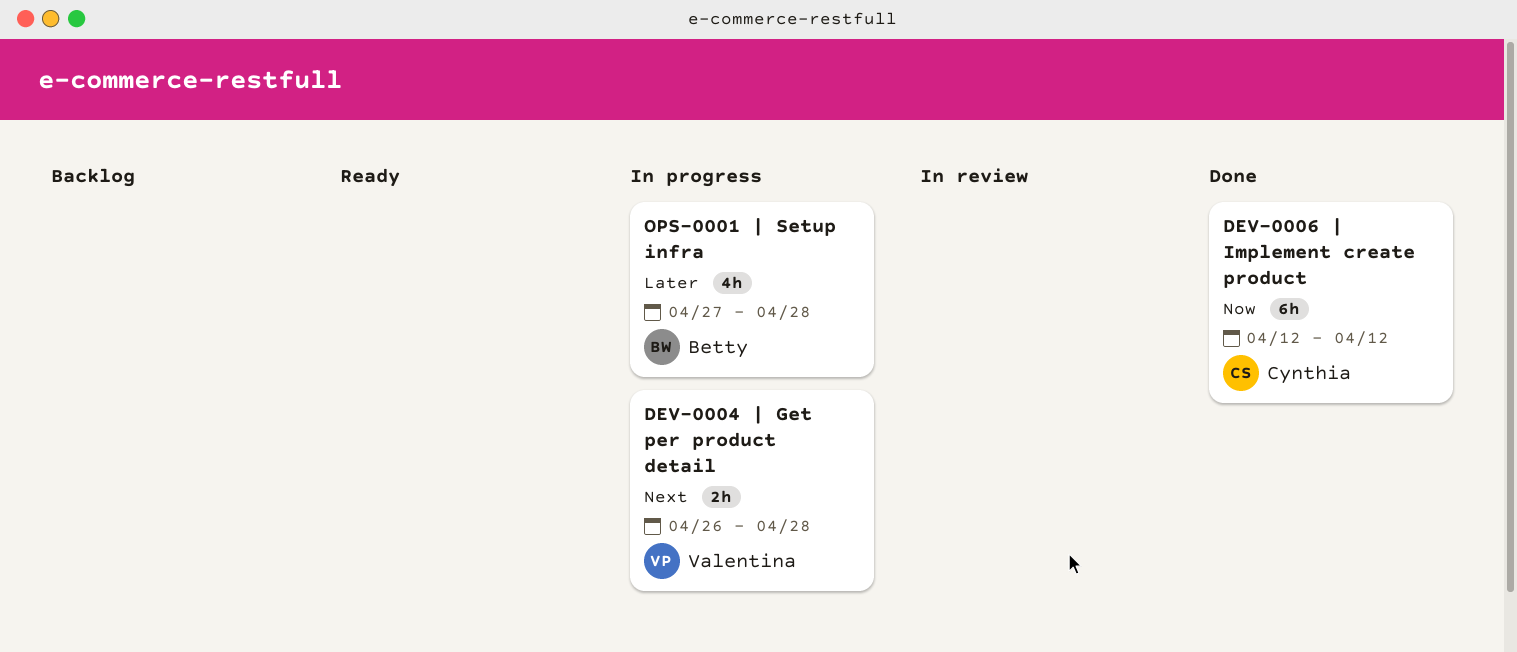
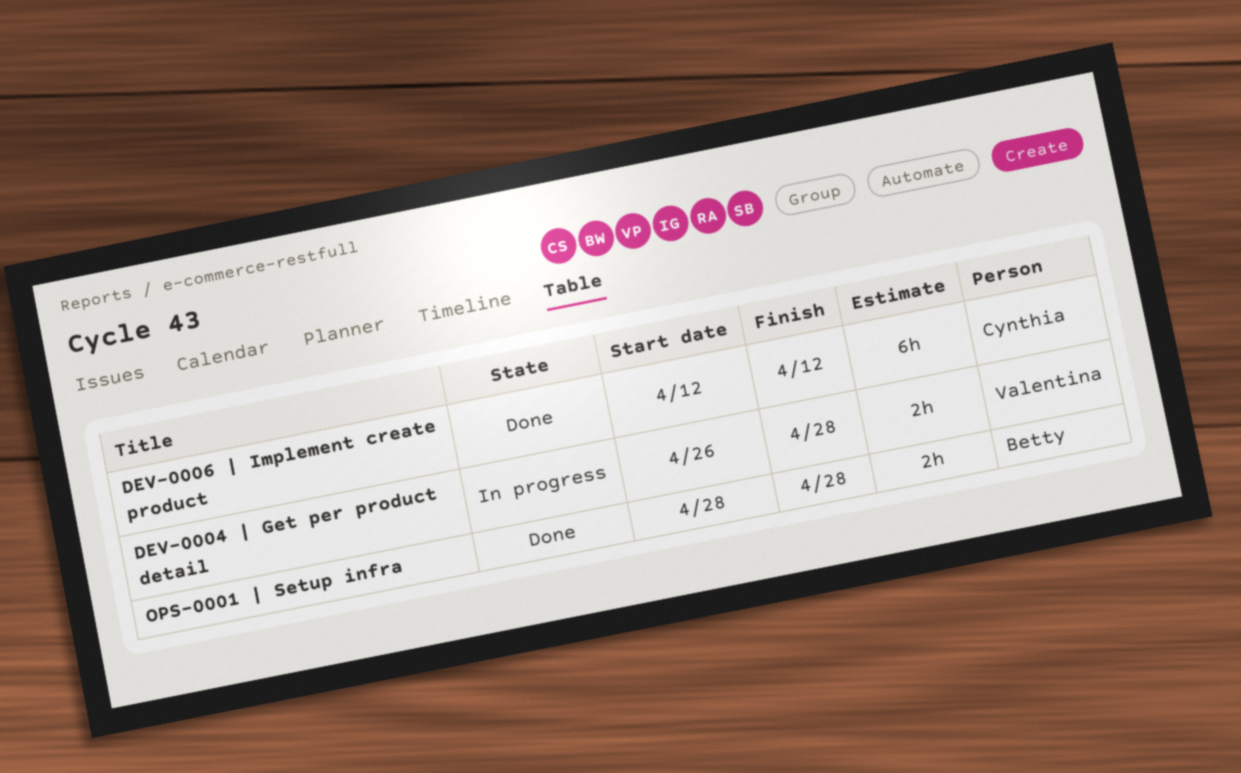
OPS-0001 | Setup infra, status: In progress -> Done
OPS-0001 | Setup infra, estimate: 4h -> 2h
OPS-0001 | Setup infra, start: Apr 27 -> Apr 28

